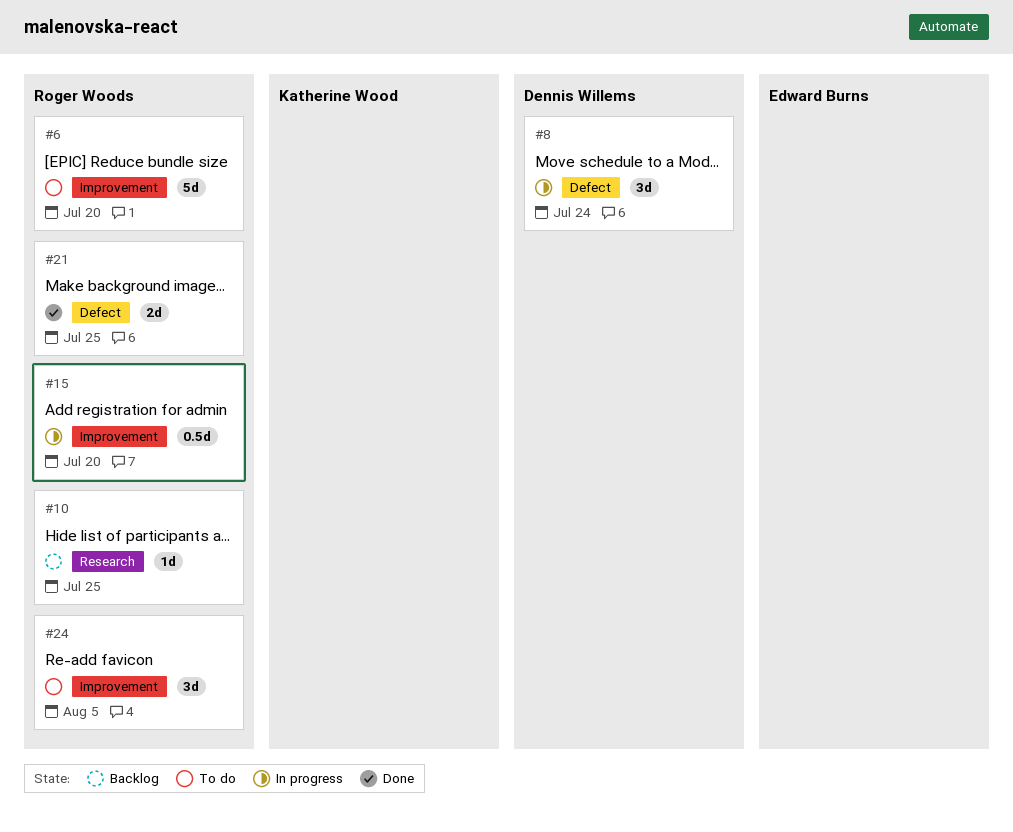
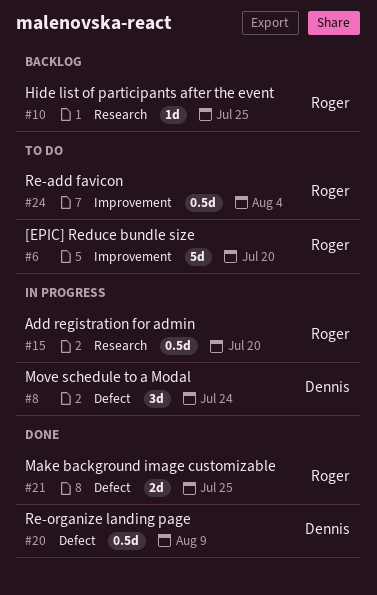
#15, label: Improvement -> Research
#20: none -> present
#24, estimate: 3d -> 0.5d
#24, due: Aug 5 -> Aug 4

